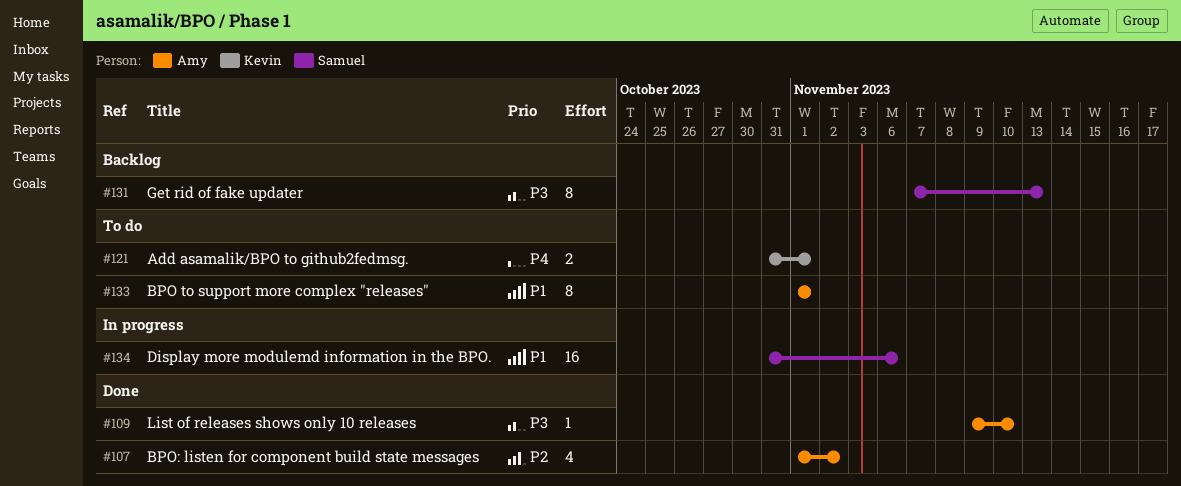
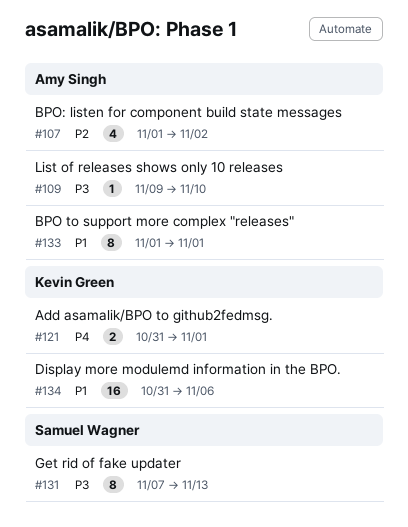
#134, owner: Samuel Wagner -> Kevin Green

